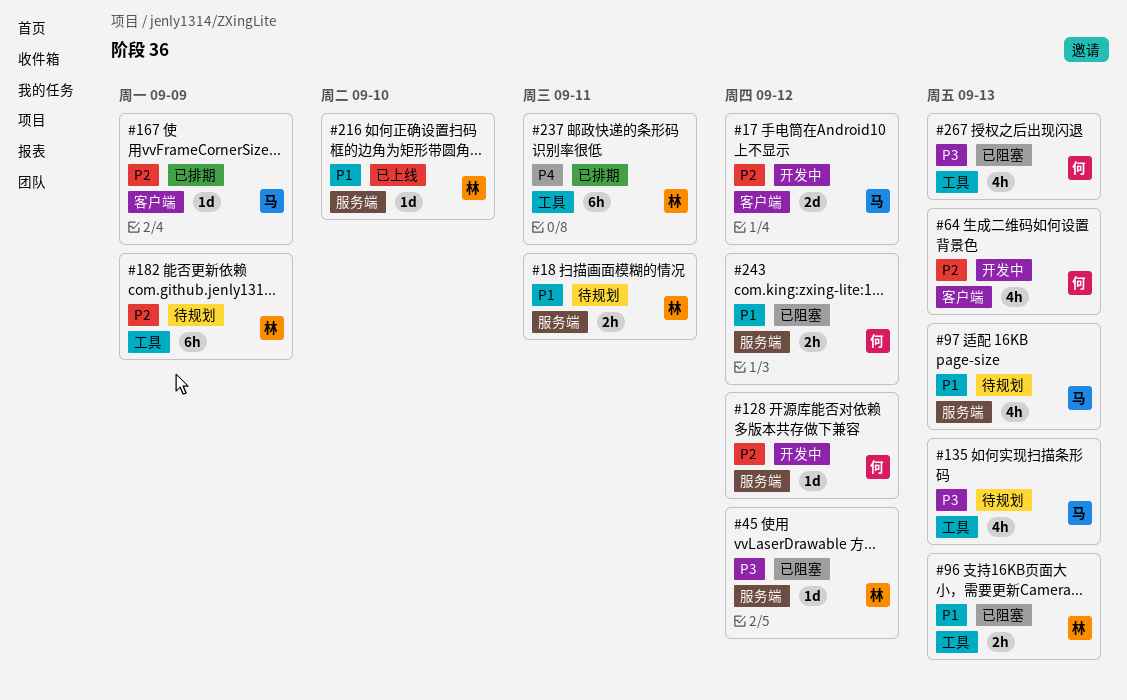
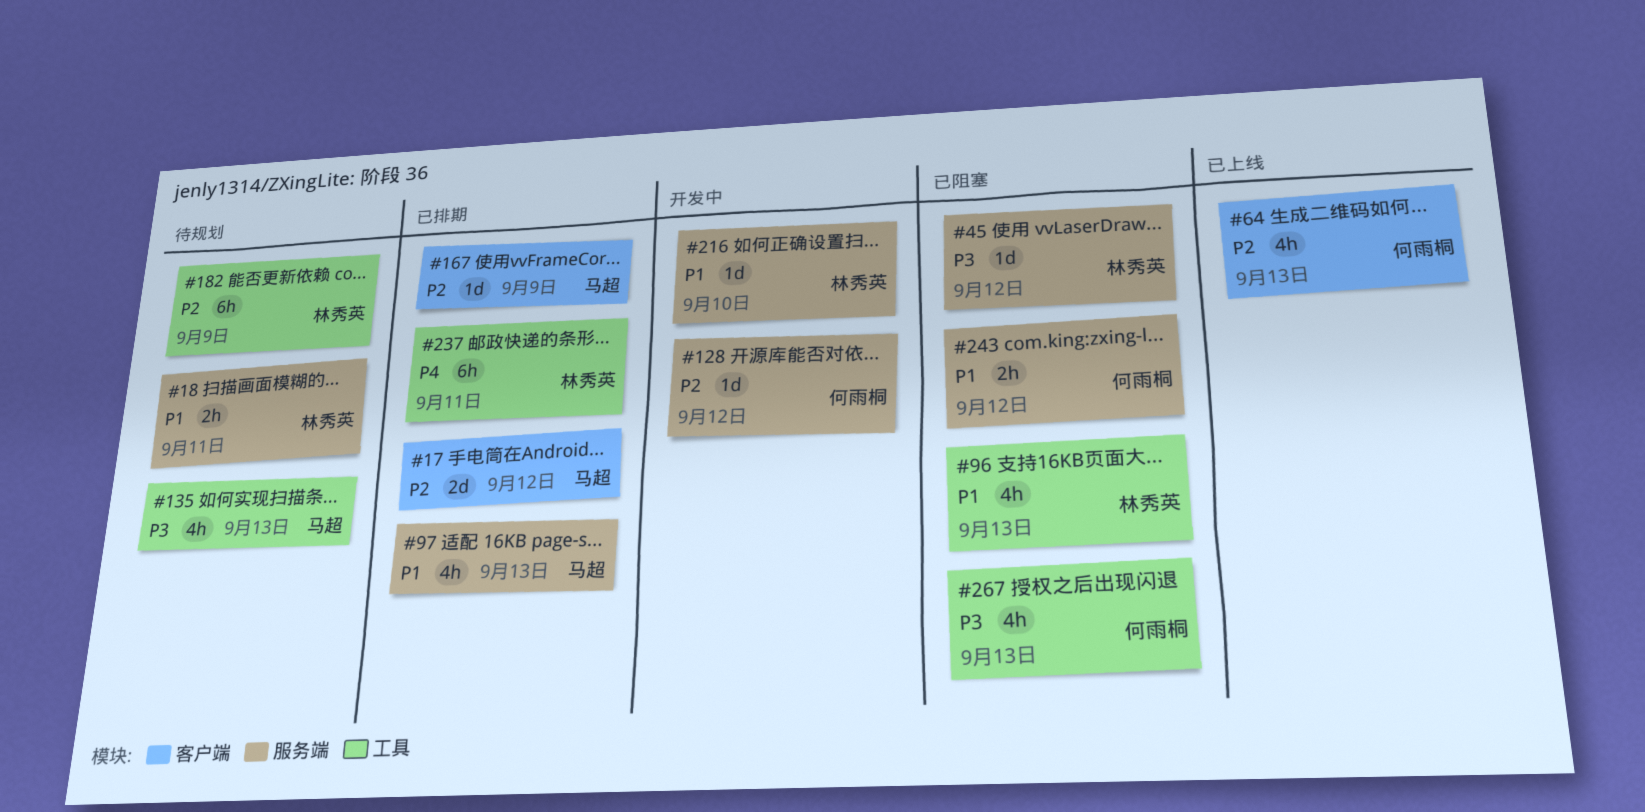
#17, status: 开发中 -> 已排期
#64, status: 开发中 -> 已上线
#96, estimate: 2h -> 4h
#97, status: 待规划 -> 已排期
#216, status: 已上线 -> 开发中

